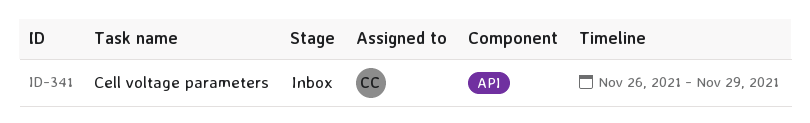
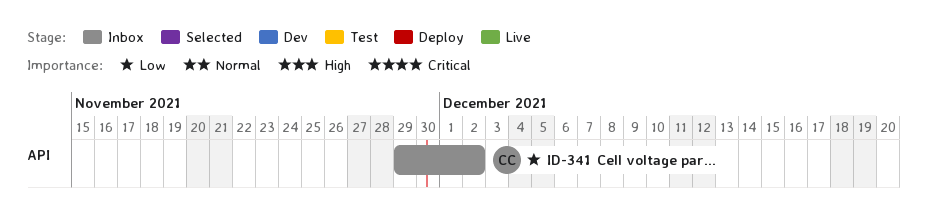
ID-341, start: Nov 26 -> Nov 29
ID-341, due: Nov 29 -> Dec 2

